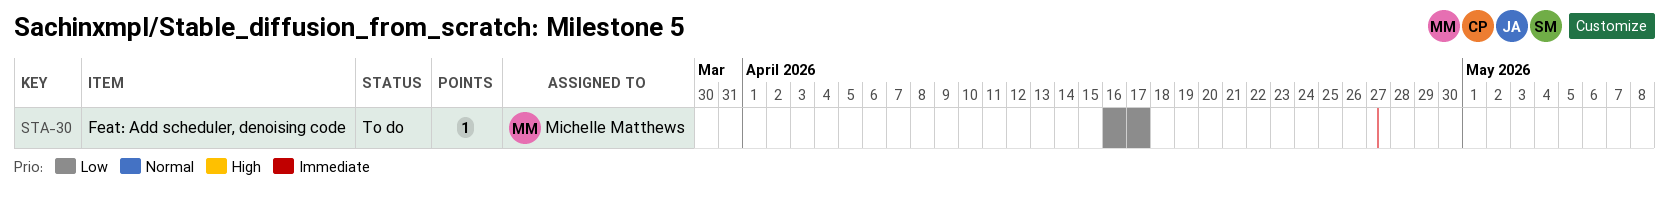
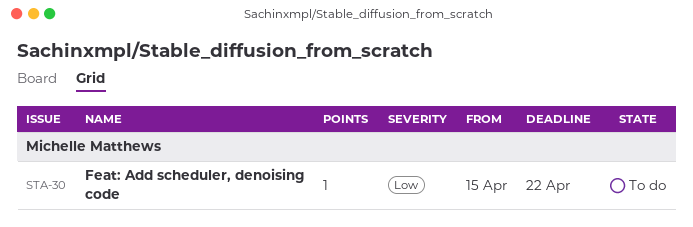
STA-30, start: Apr 16 -> Apr 15
STA-30, due: Apr 17 -> Apr 22

